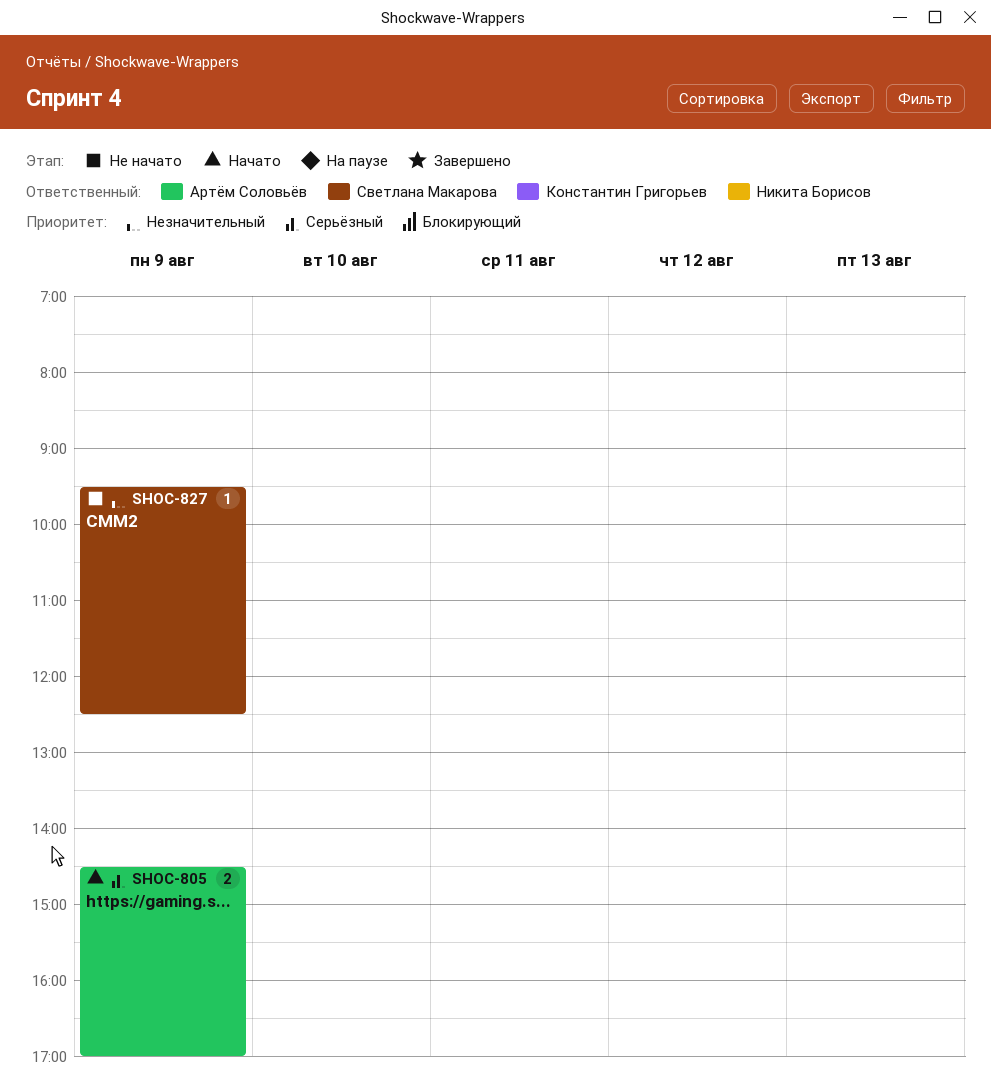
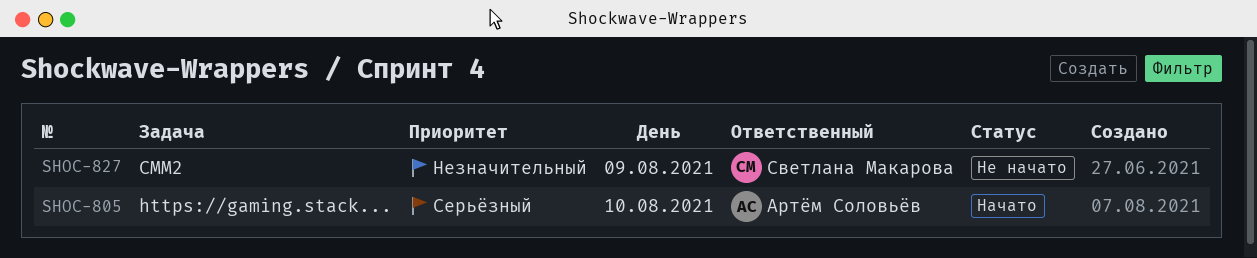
SHOC-805, day: Aug 9 -> Aug 10

